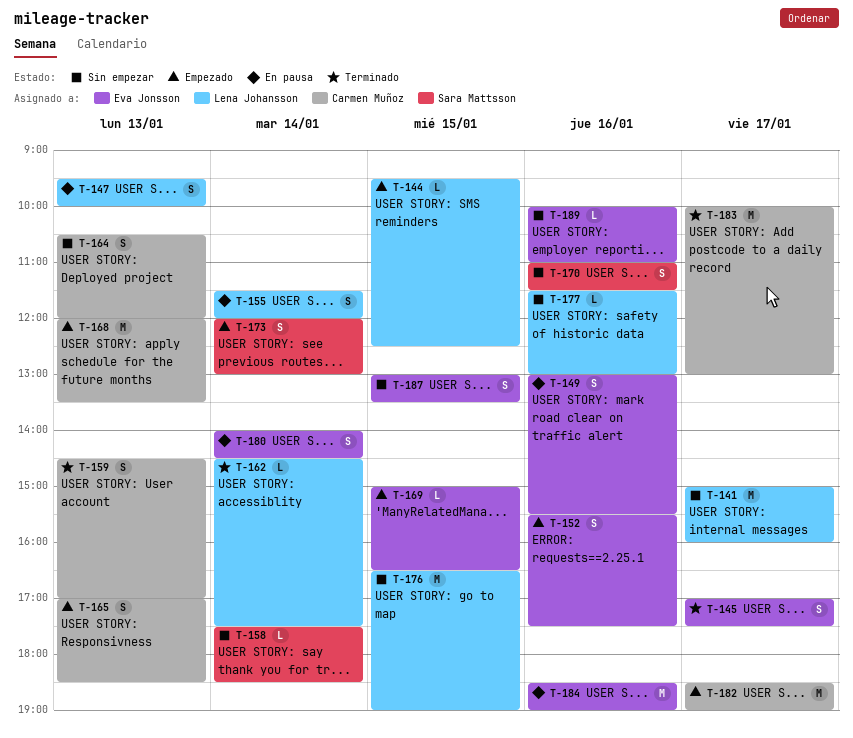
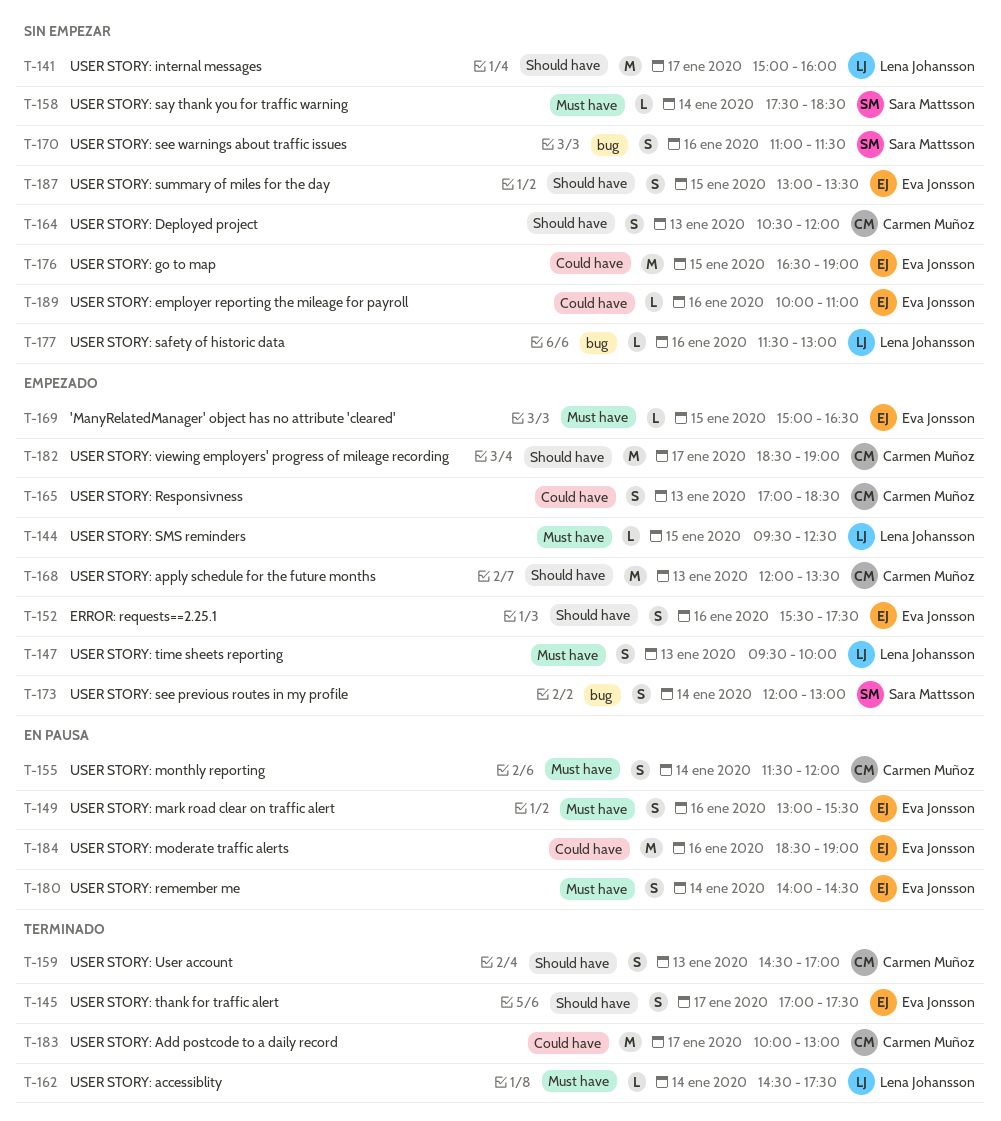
T-147, status: En pausa -> Empezado
T-155, owner: Lena Johansson -> Carmen Muñoz
T-176, owner: Lena Johansson -> Eva Jonsson

